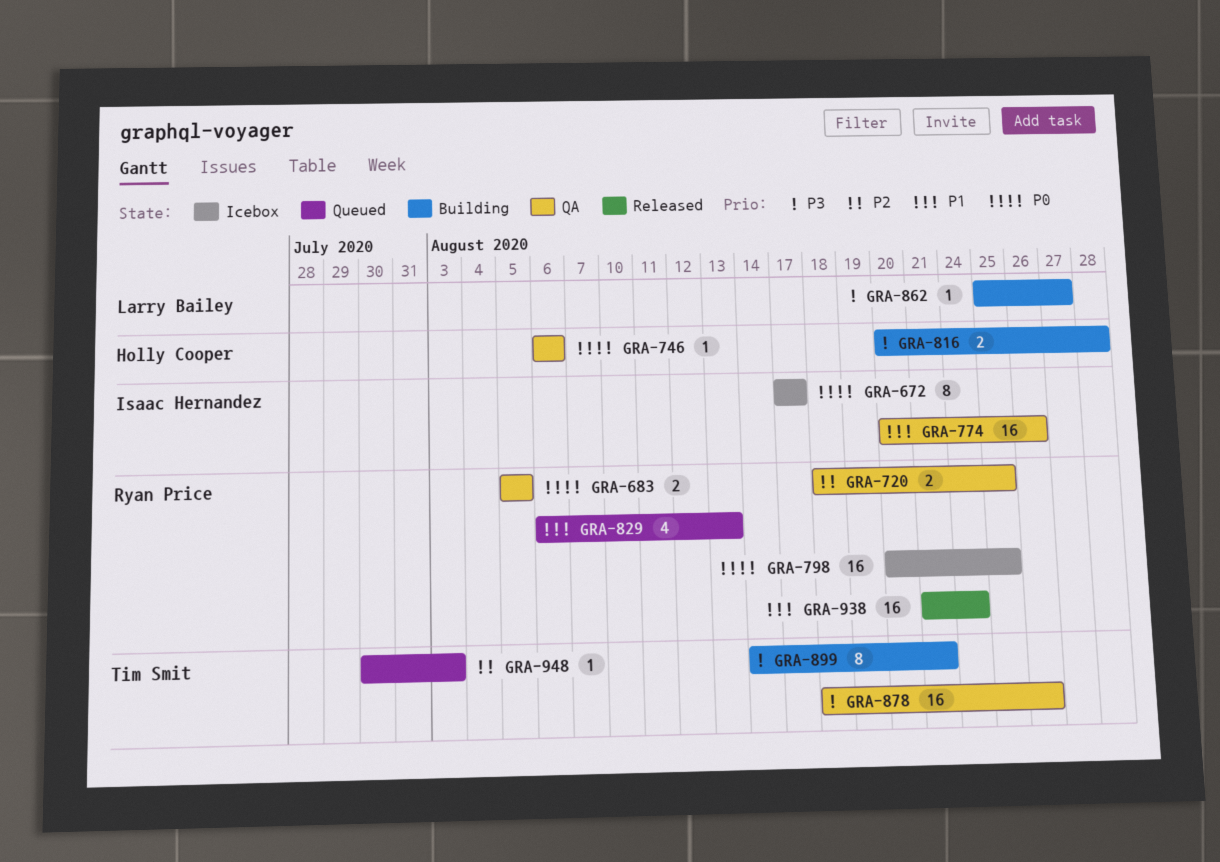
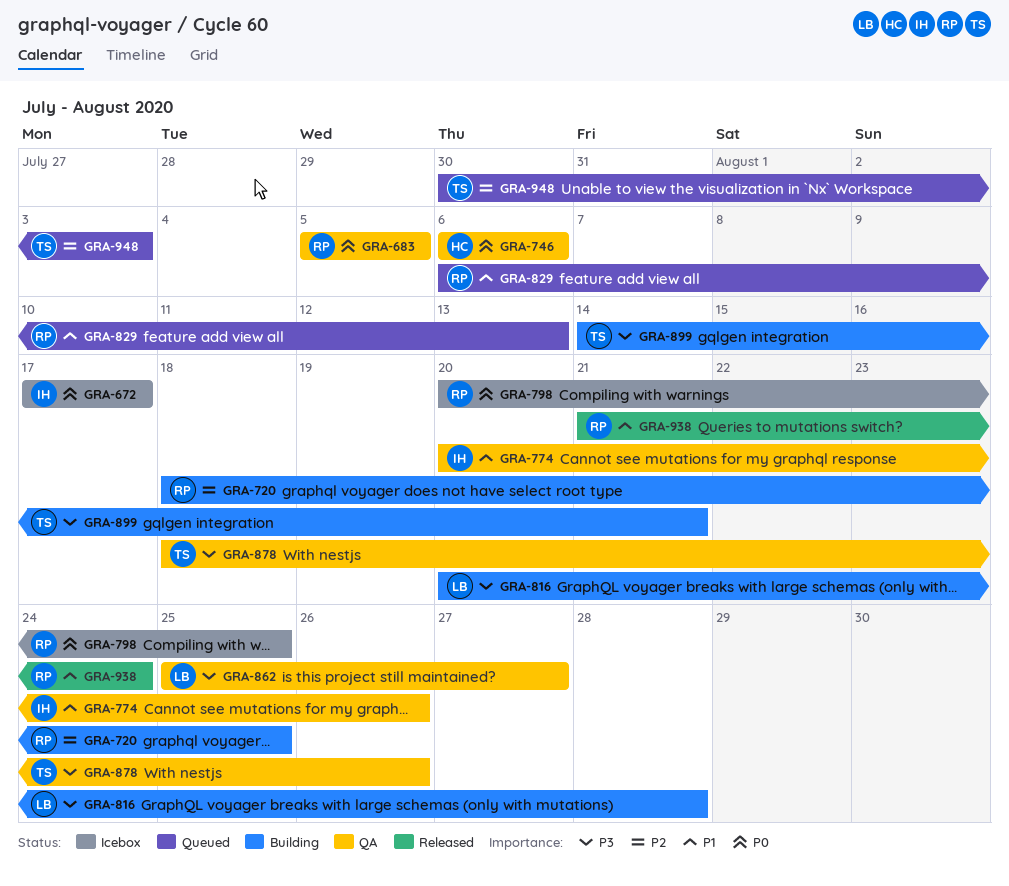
GRA-720, status: QA -> Building
GRA-816, owner: Holly Cooper -> Larry Bailey
GRA-862, status: Building -> QA

